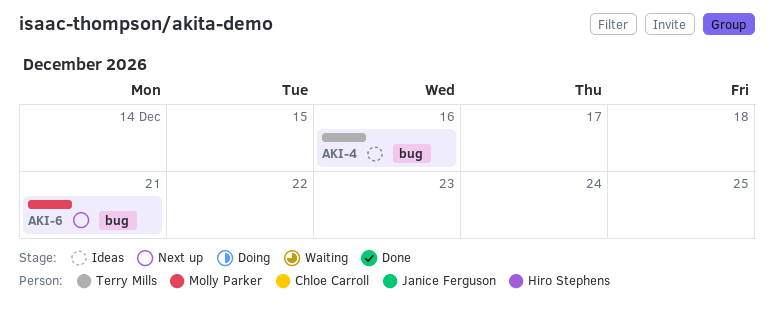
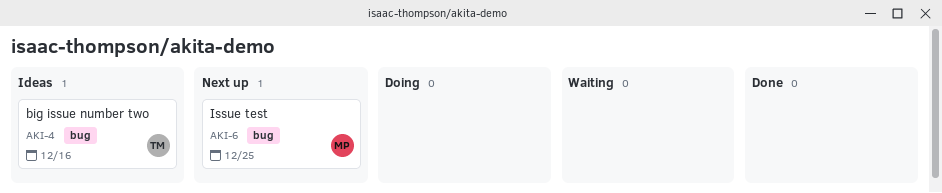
AKI-6, due: Dec 21 -> Dec 25

